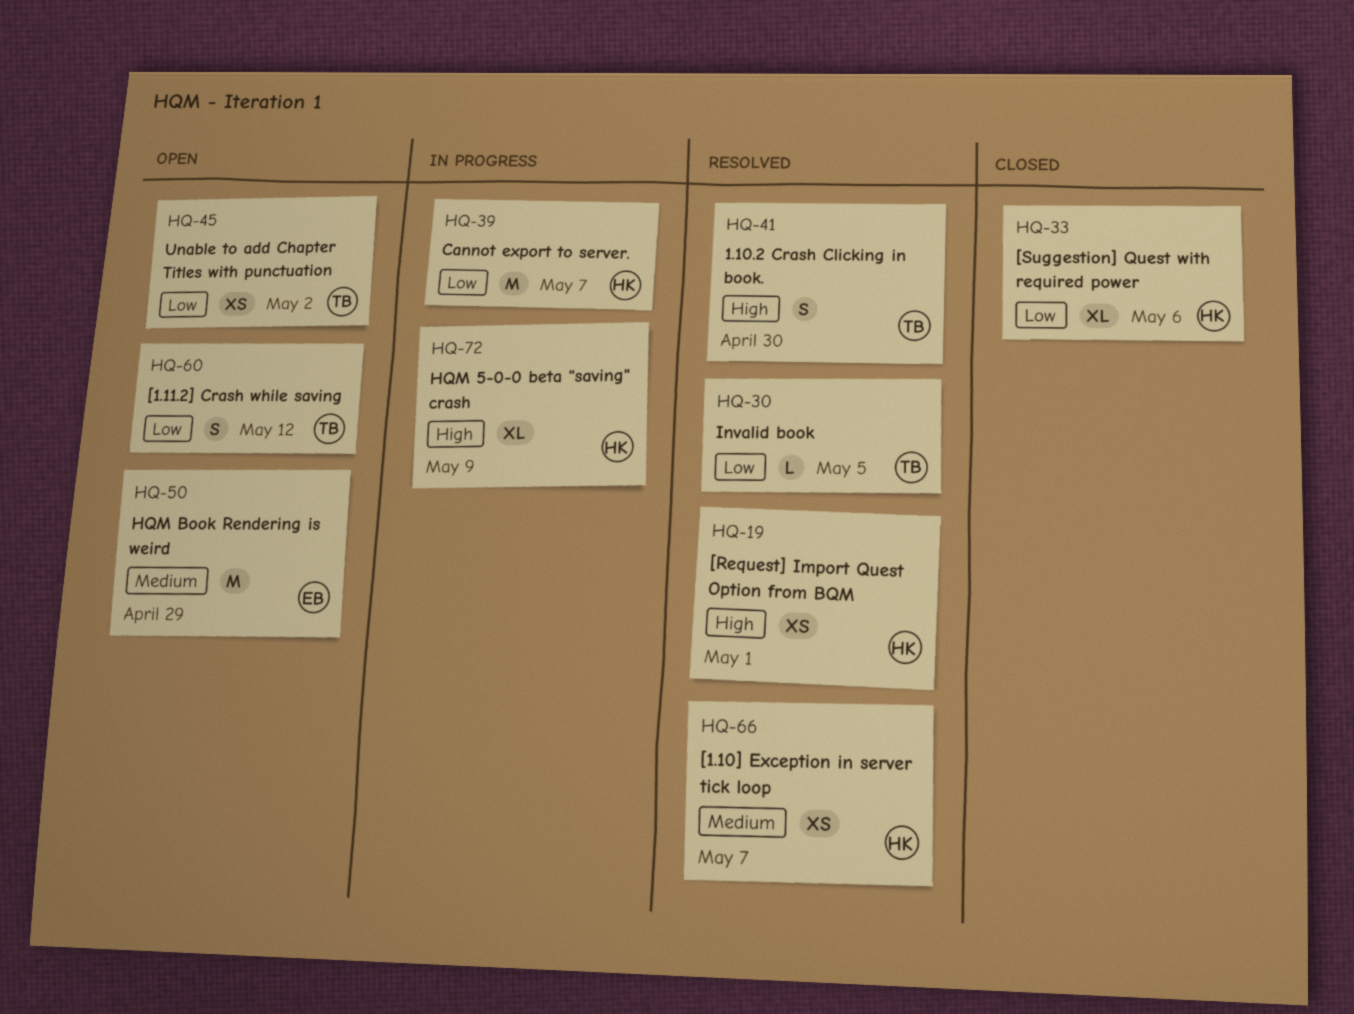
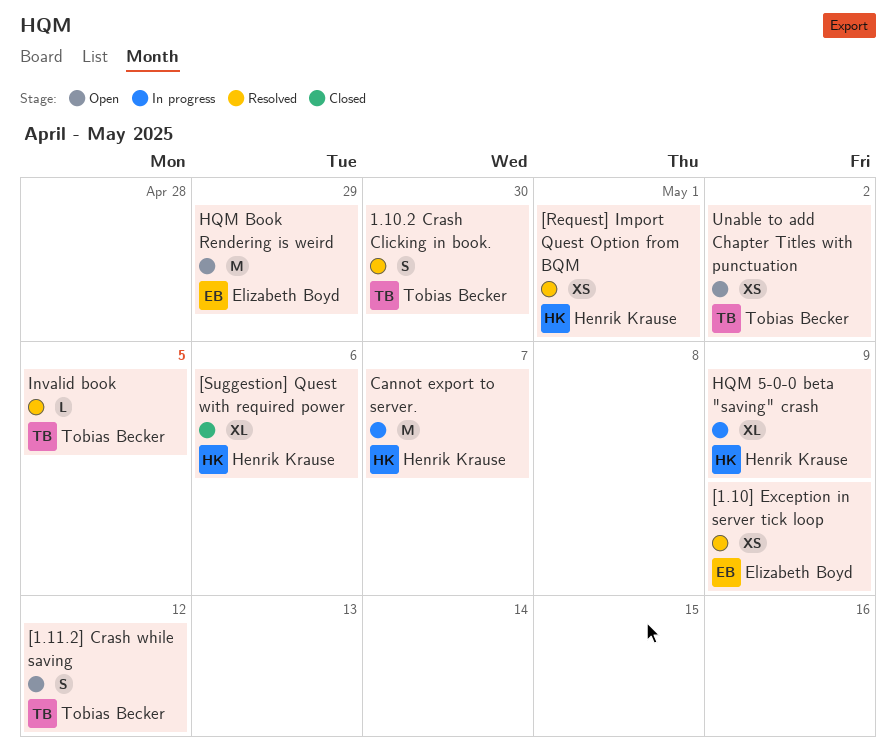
[1.10] Exception in server tick loop, owner: Henrik Krause -> Elizabeth Boyd
[1.10] Exception in server tick loop, due: May 7 -> May 9

